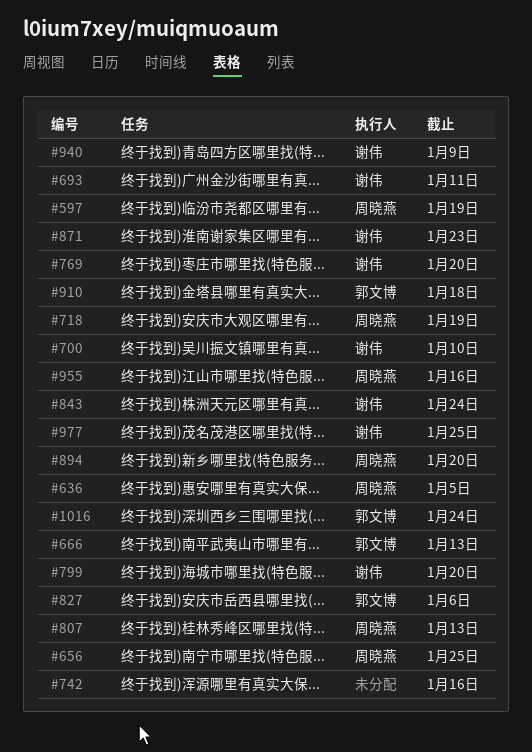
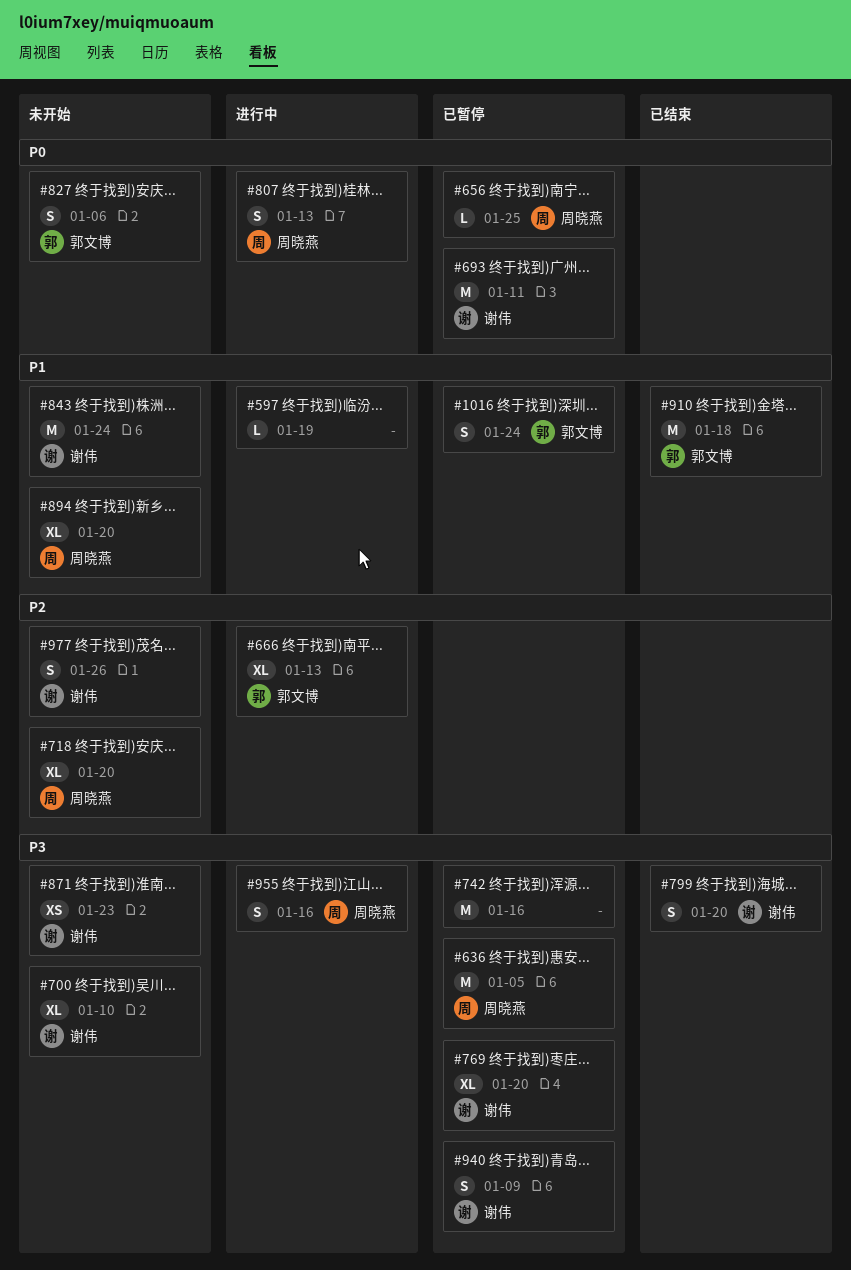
#597, owner: 周晓燕 -> none
#718, due: Jan 19 -> Jan 20
#977, due: Jan 25 -> Jan 26

